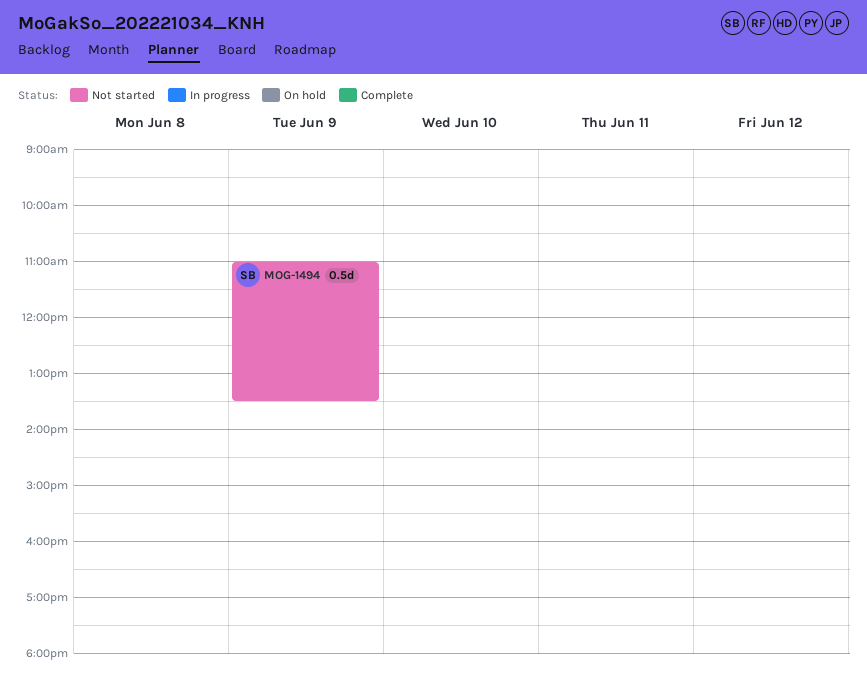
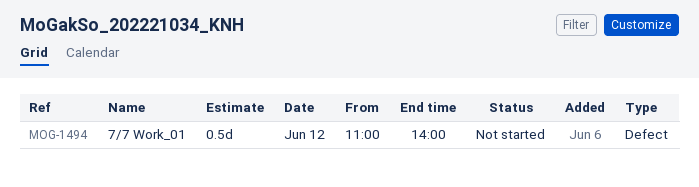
MOG-1494, day: Jun 9 -> Jun 12
MOG-1494, ends: 13:30 -> 14:00

